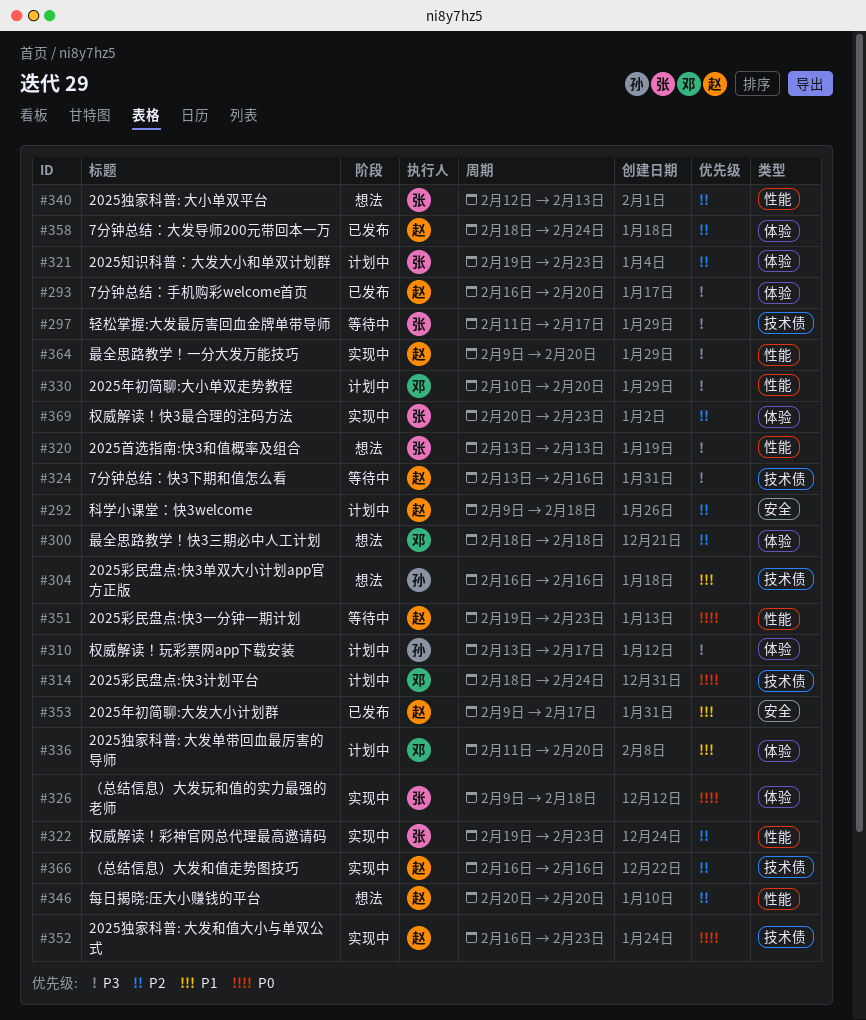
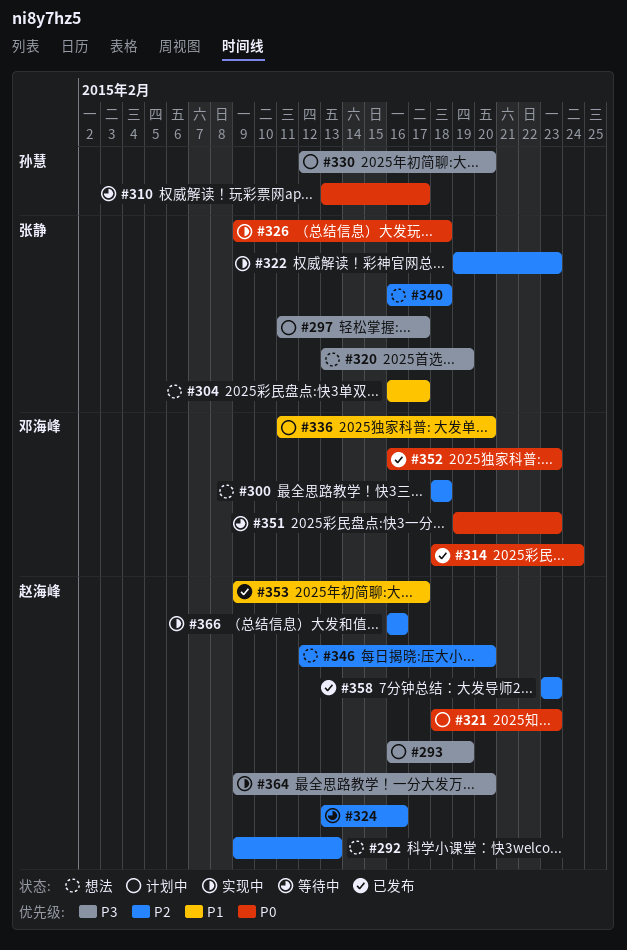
#292, status: 计划中 -> 想法
#292, due: Feb 18 -> Feb 13
#293, status: 已发布 -> 计划中
#293, due: Feb 20 -> Feb 19
#297, status: 等待中 -> 计划中
#304, owner: 孙慧 -> 张静
#304, due: Feb 16 -> Feb 17
#310, status: 计划中 -> 等待中
#310, priority: P3 -> P0
#314, status: 计划中 -> 已发布
#320, due: Feb 13 -> Feb 19
#321, owner: 张静 -> 赵海峰
#321, priority: P2 -> P0
#321, start: Feb 19 -> Feb 18
#324, priority: P3 -> P2
#330, owner: 邓海峰 -> 孙慧
#330, start: Feb 10 -> Feb 12
#340, start: Feb 12 -> Feb 16
#340, due: Feb 13 -> Feb 18
#346, start: Feb 20 -> Feb 12
#351, owner: 赵海峰 -> 邓海峰
#352, status: 实现中 -> 已发布
#352, owner: 赵海峰 -> 邓海峰
#358, start: Feb 18 -> Feb 23
#358, due: Feb 24 -> Feb 23
#369: present -> none

